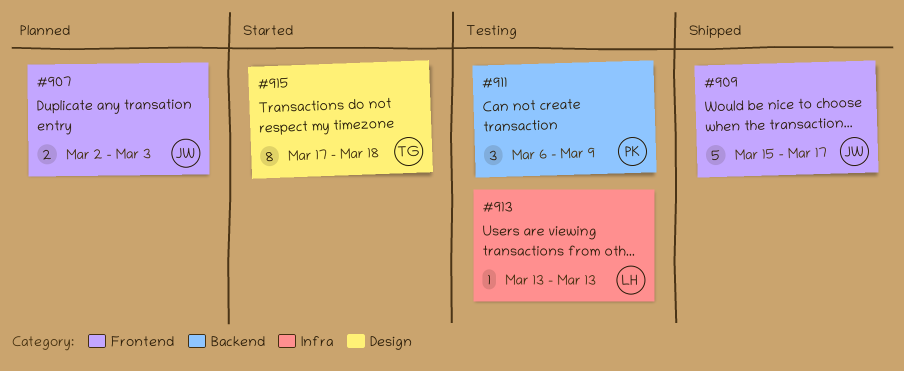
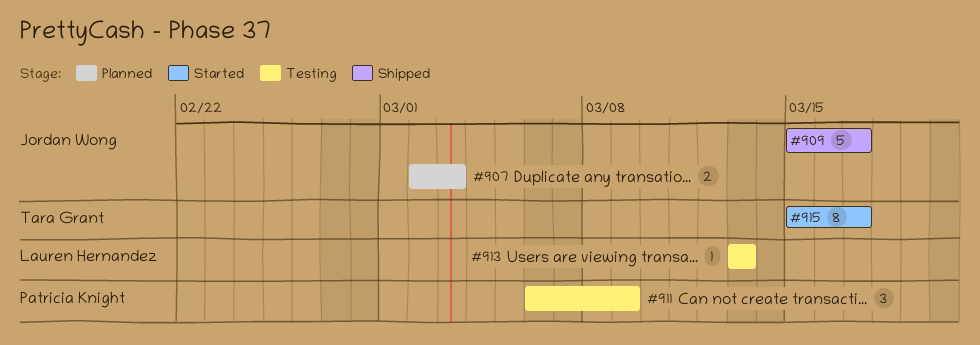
#915, start: Mar 17 -> Mar 15
#915, due: Mar 18 -> Mar 17

